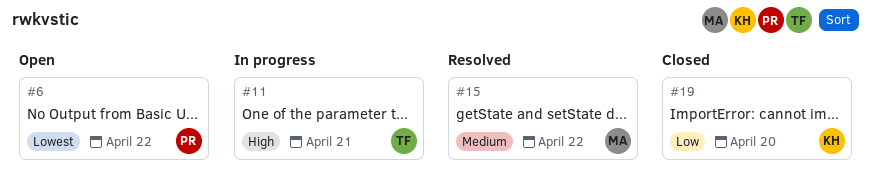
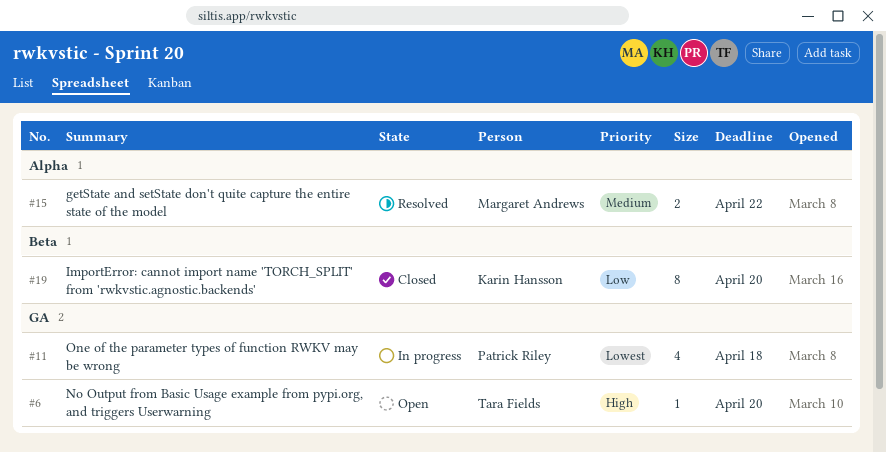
#6, owner: Patrick Riley -> Tara Fields
#6, priority: Lowest -> High
#6, due: Apr 22 -> Apr 20
#11, owner: Tara Fields -> Patrick Riley
#11, priority: High -> Lowest
#11, due: Apr 21 -> Apr 18

